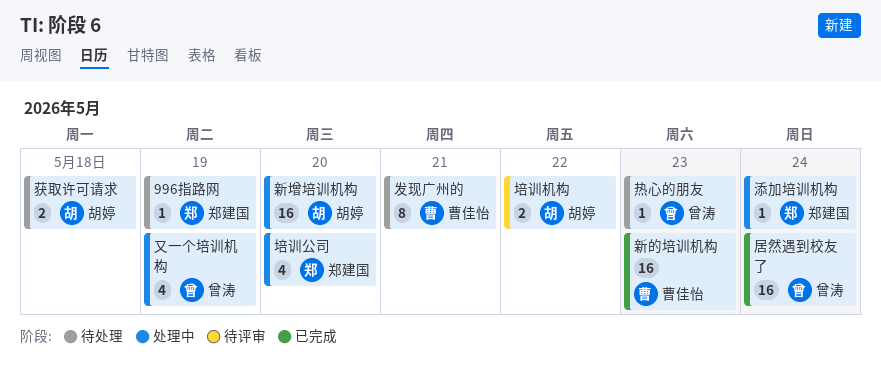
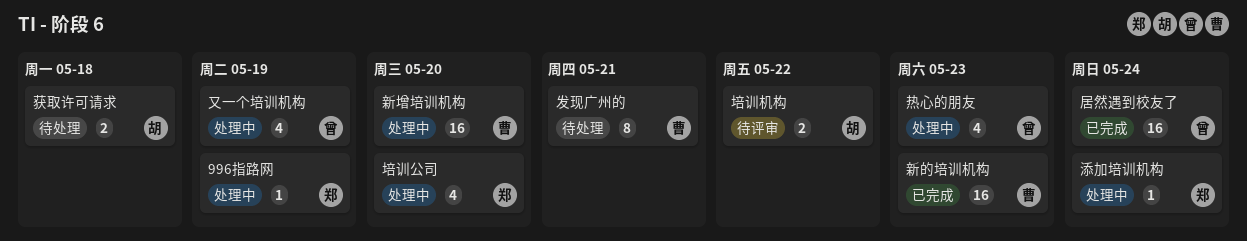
996指路网, status: 待处理 -> 处理中
新增培训机构, owner: 胡婷 -> 曹佳怡
热心的朋友, status: 待处理 -> 处理中
热心的朋友, estimate: 1 -> 4

